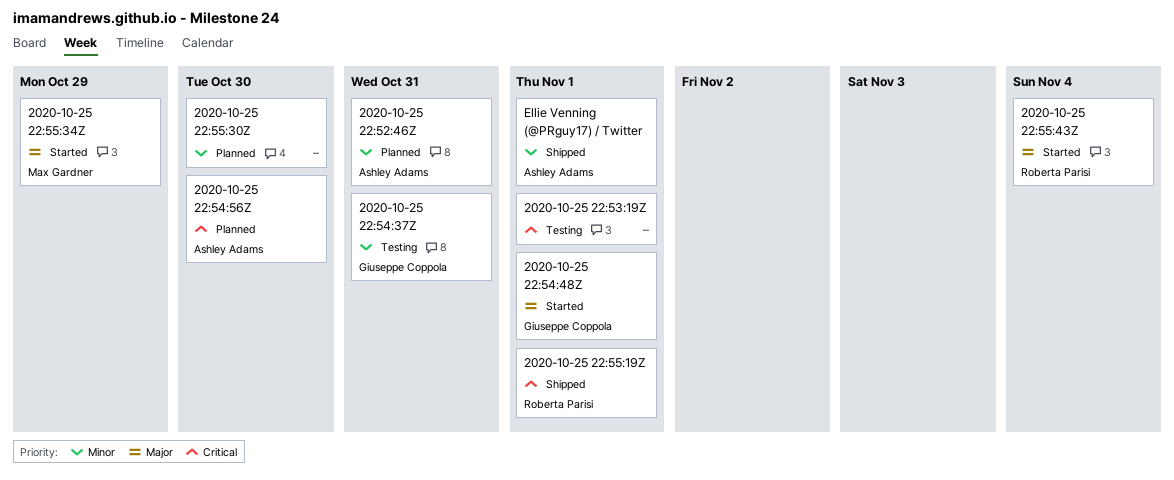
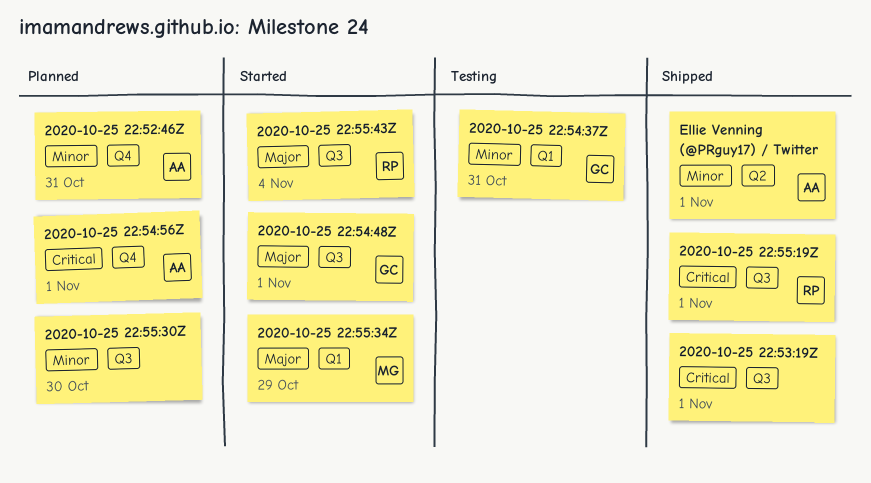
2020-10-25 22:53:19Z, status: Testing -> Shipped
2020-10-25 22:54:56Z, due: Oct 30 -> Nov 1

